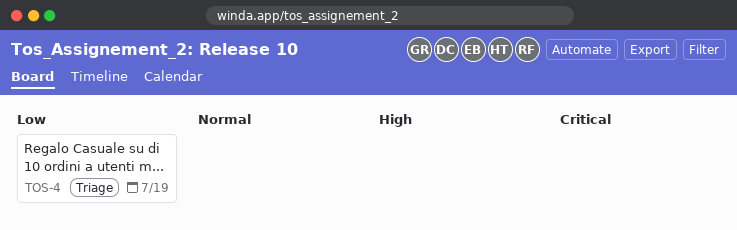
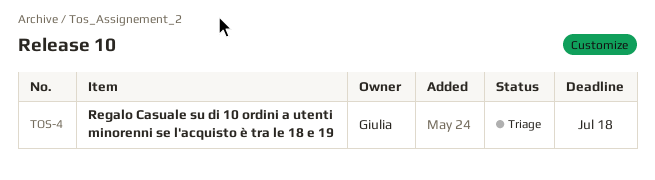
TOS-4, due: Jul 19 -> Jul 18

